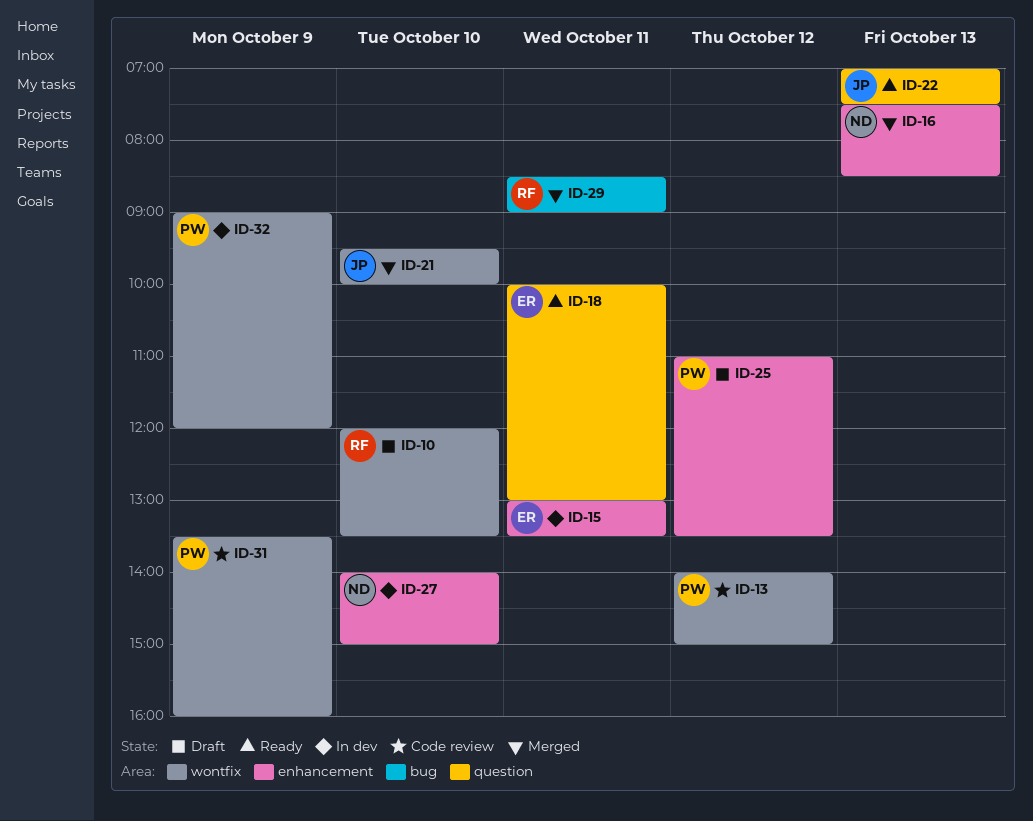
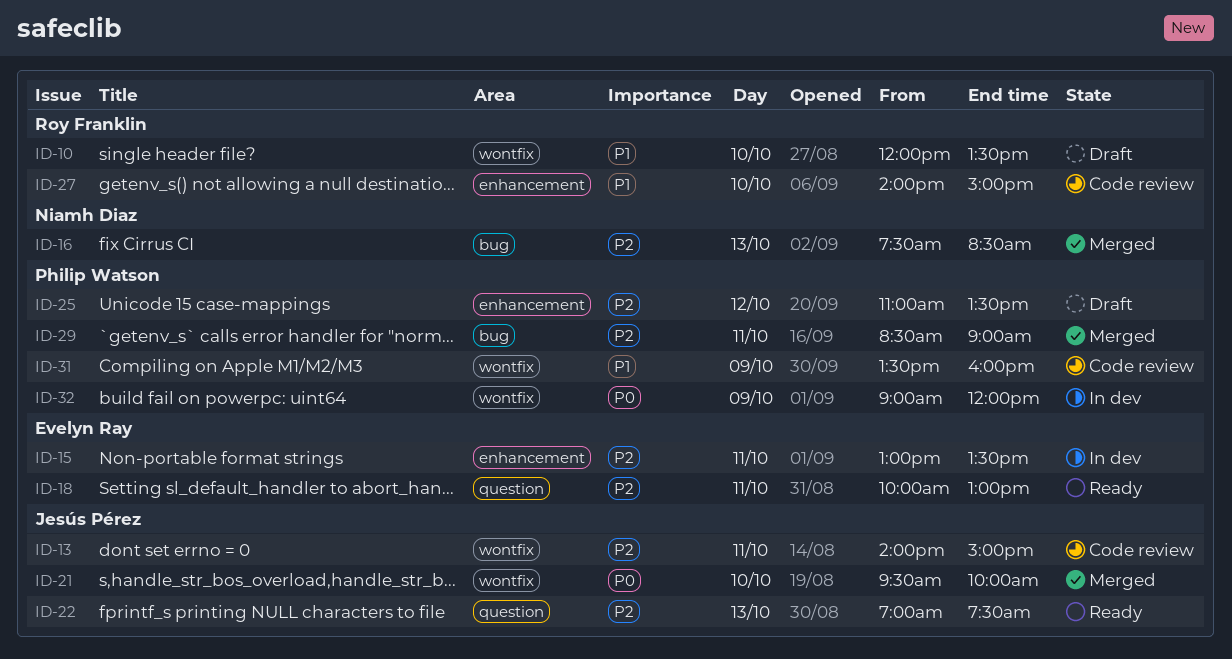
ID-13, owner: Philip Watson -> Jesús Pérez
ID-13, day: Oct 12 -> Oct 11
ID-16, label: enhancement -> bug
ID-27, status: In dev -> Code review
ID-27, owner: Niamh Diaz -> Roy Franklin
ID-29, owner: Roy Franklin -> Philip Watson

